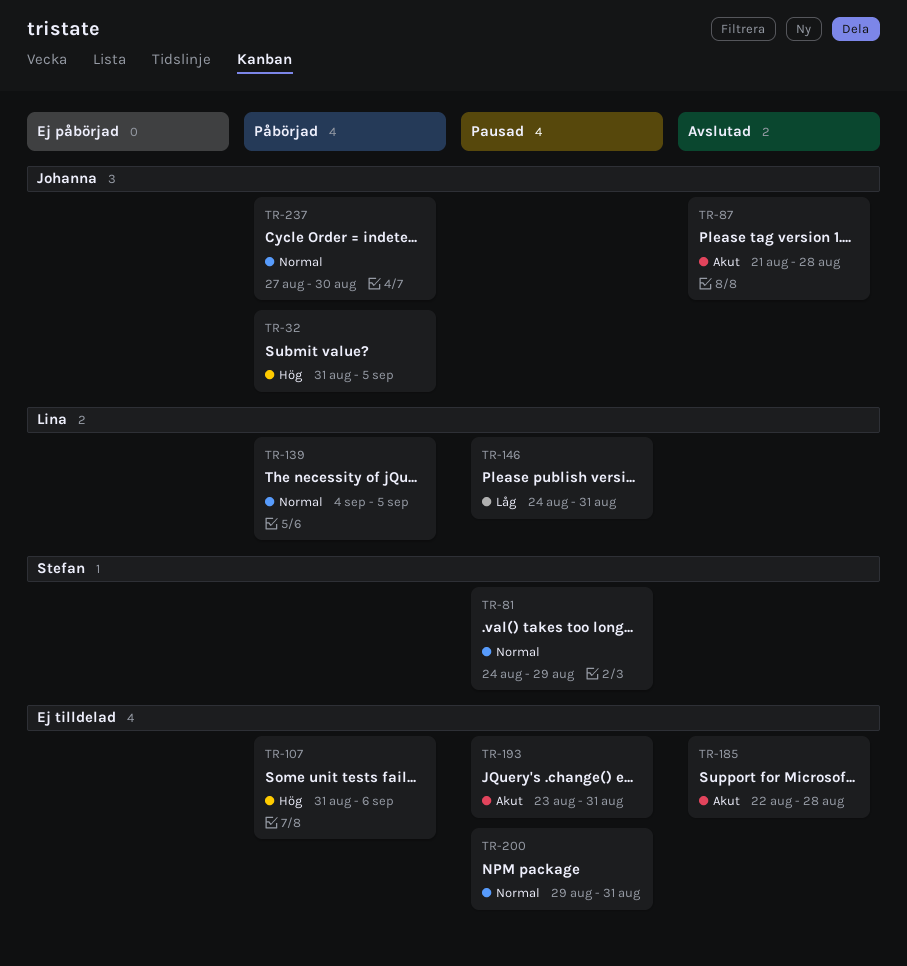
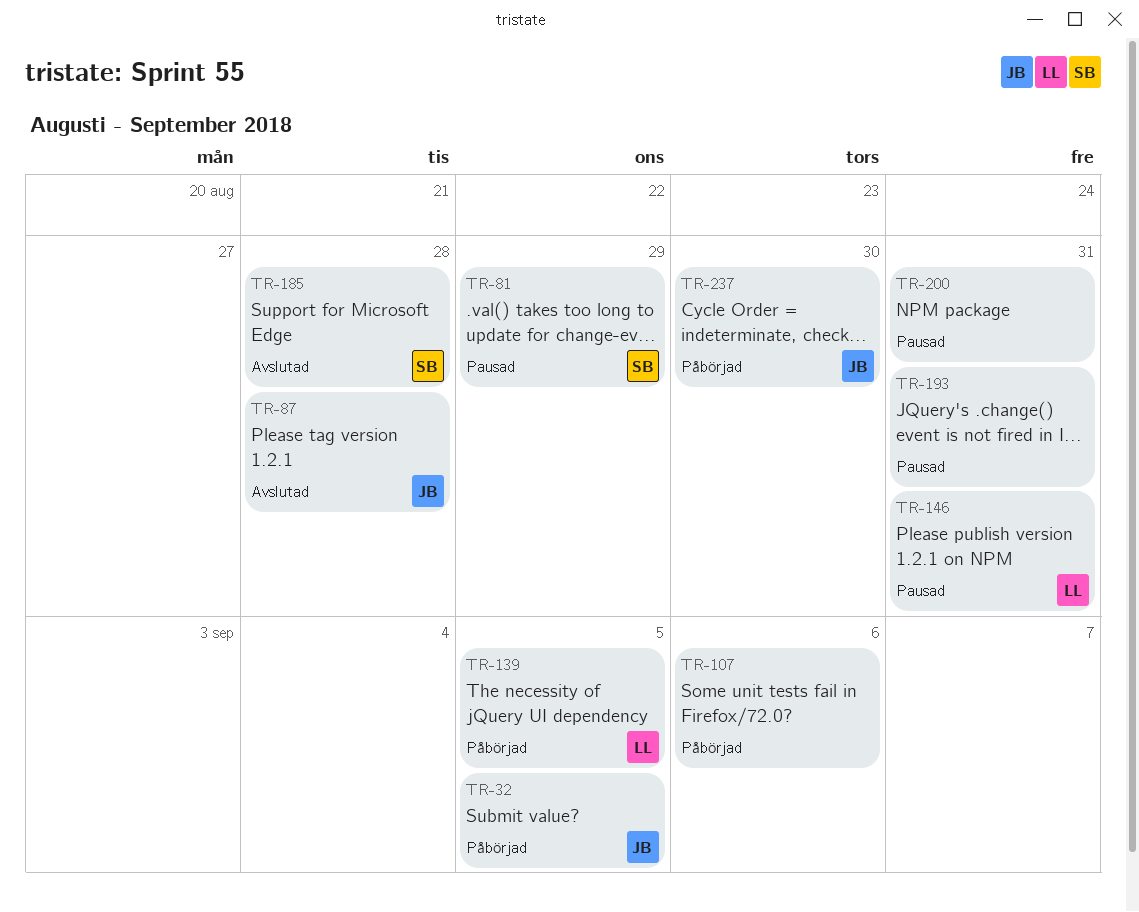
TR-185, owner: none -> Stefan

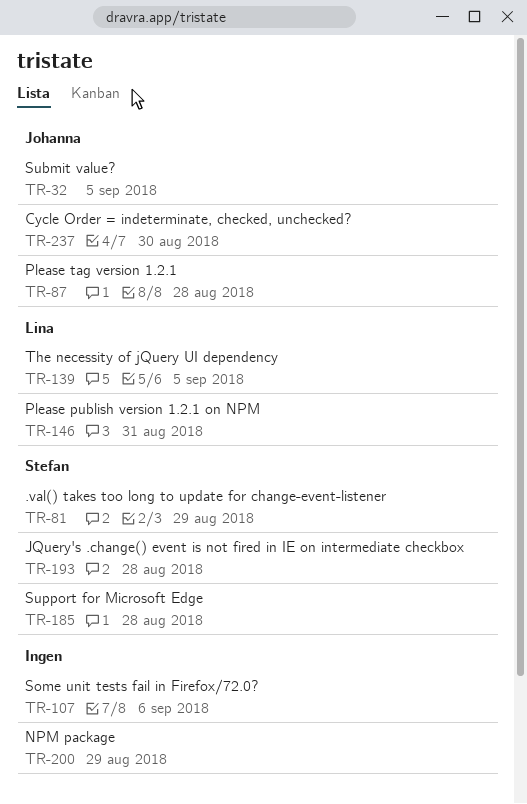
TR-193, owner: none -> Stefan
TR-193, due: Aug 31 -> Aug 28
TR-200, due: Aug 31 -> Aug 29

